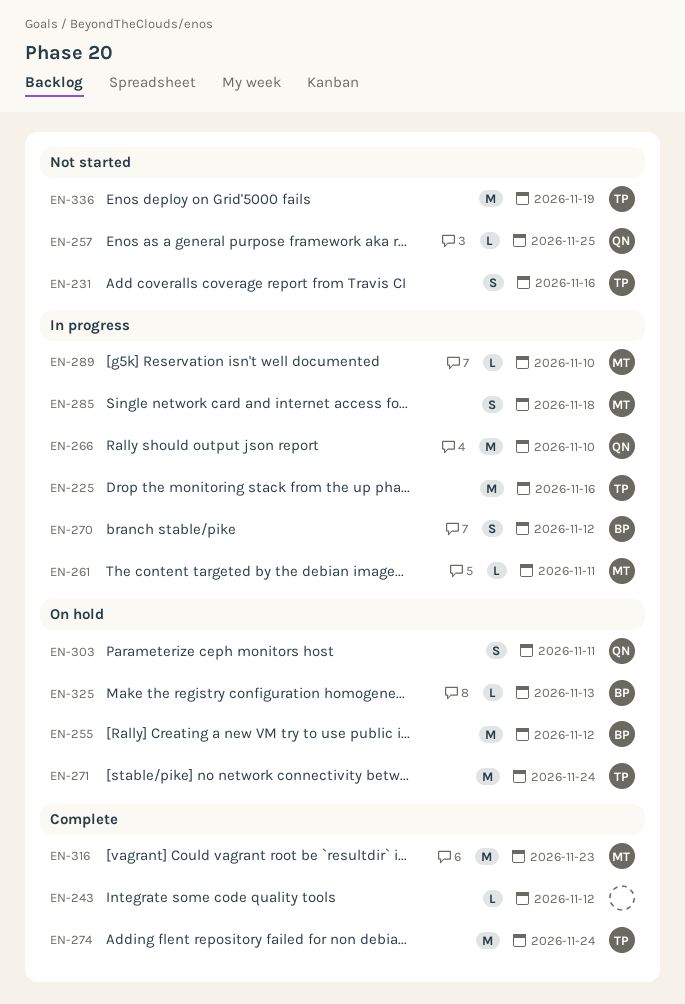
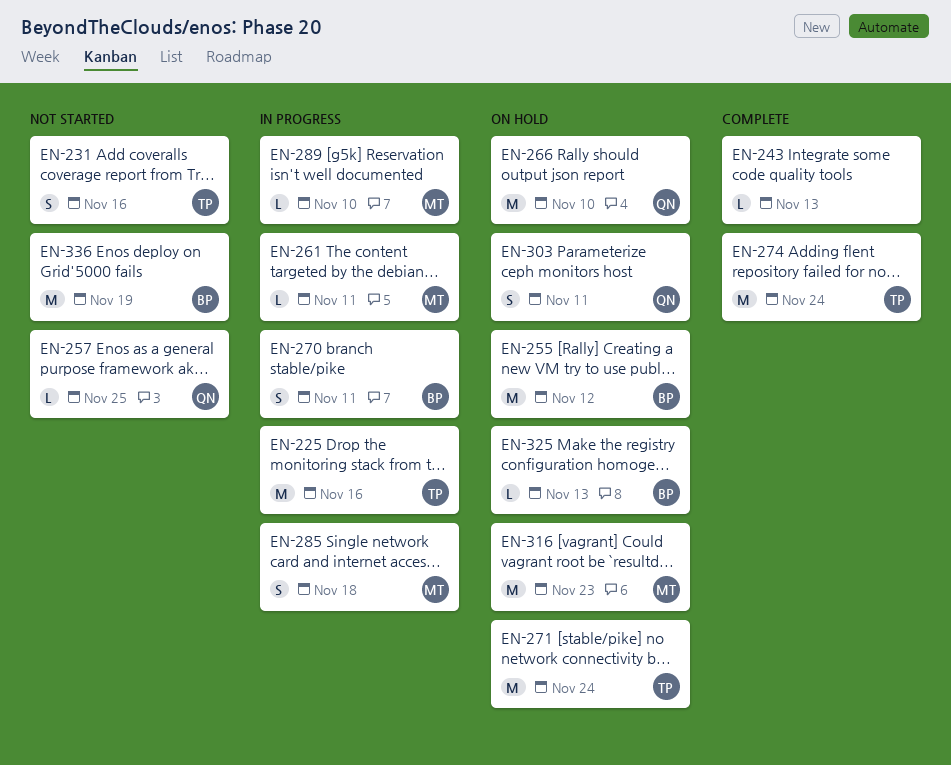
EN-243, due: Nov 12 -> Nov 13
EN-266, status: In progress -> On hold
EN-270, due: Nov 12 -> Nov 11
EN-316, status: Complete -> On hold
EN-336, owner: TP -> BP

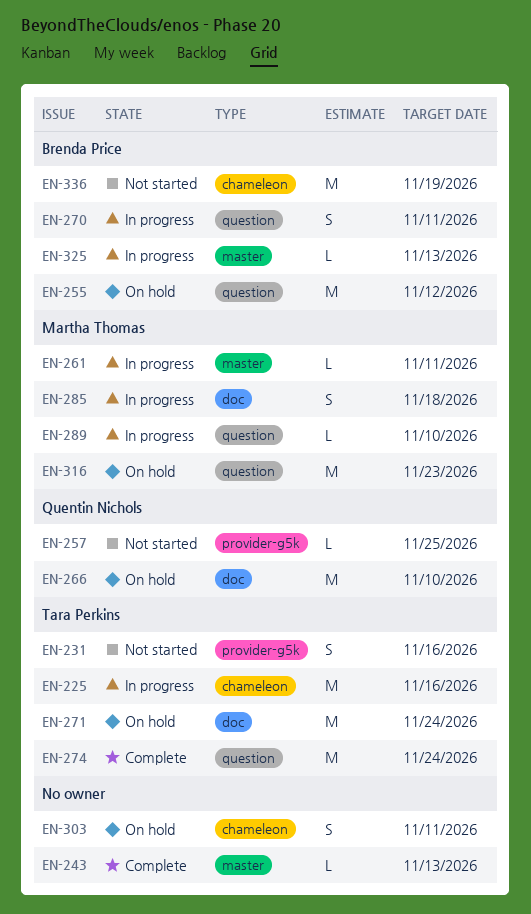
EN-303, owner: Quentin Nichols -> none
EN-325, status: On hold -> In progress

